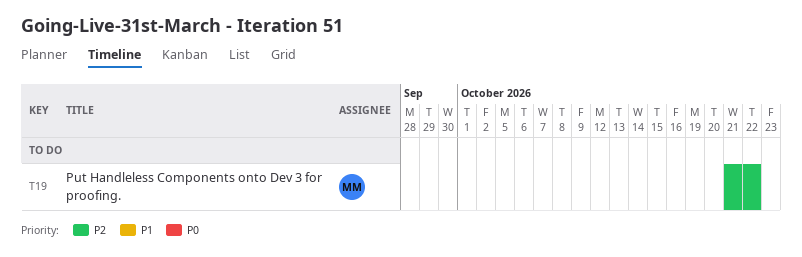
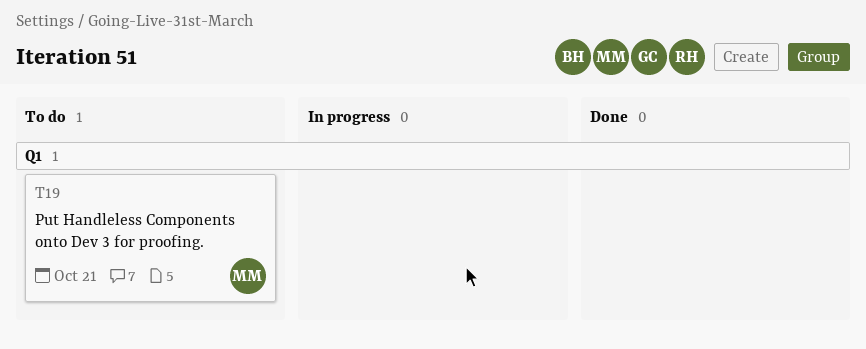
T19, due: Oct 22 -> Oct 21

